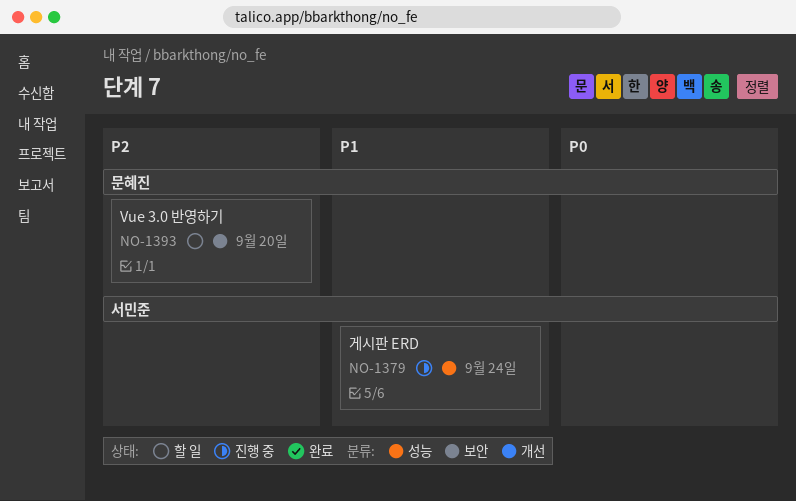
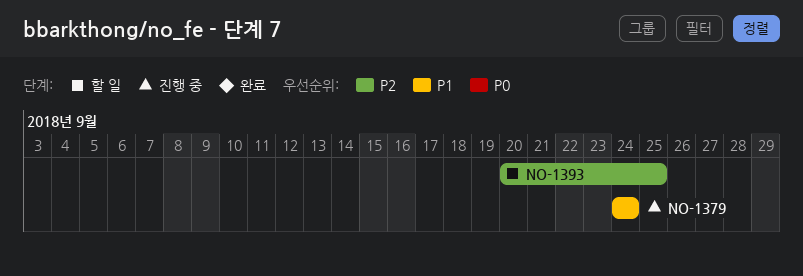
NO-1393, due: Sep 20 -> Sep 25

